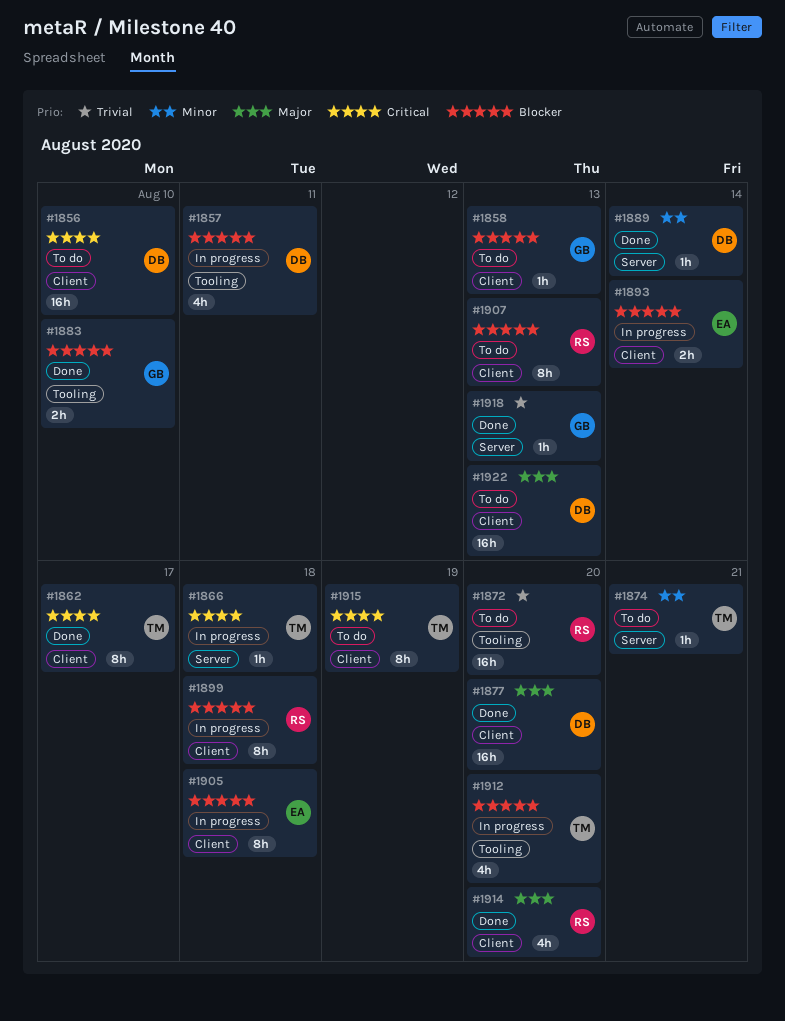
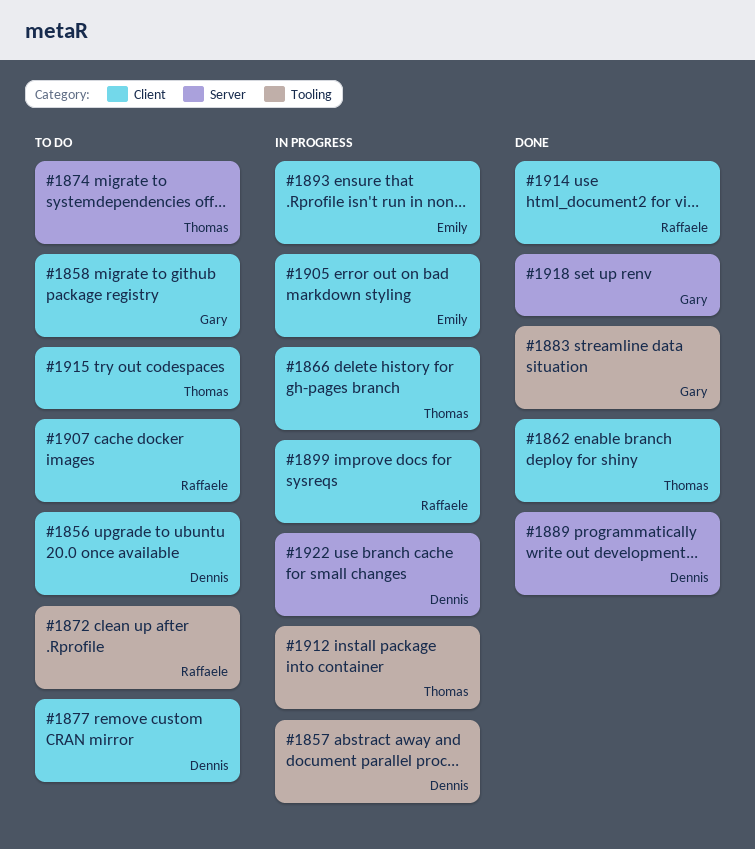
#1866, label: Server -> Client
#1877, status: Done -> To do
#1922, status: To do -> In progress
#1922, label: Client -> Server

